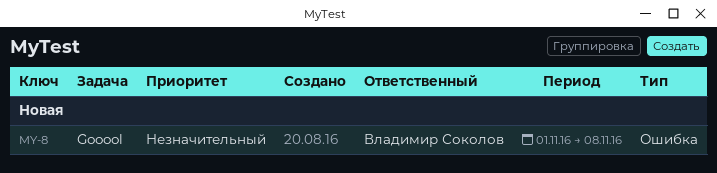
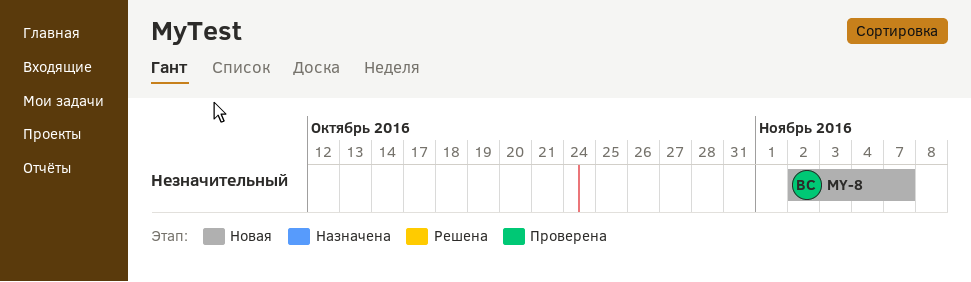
MY-8, start: Nov 1 -> Nov 2
MY-8, due: Nov 8 -> Nov 7

